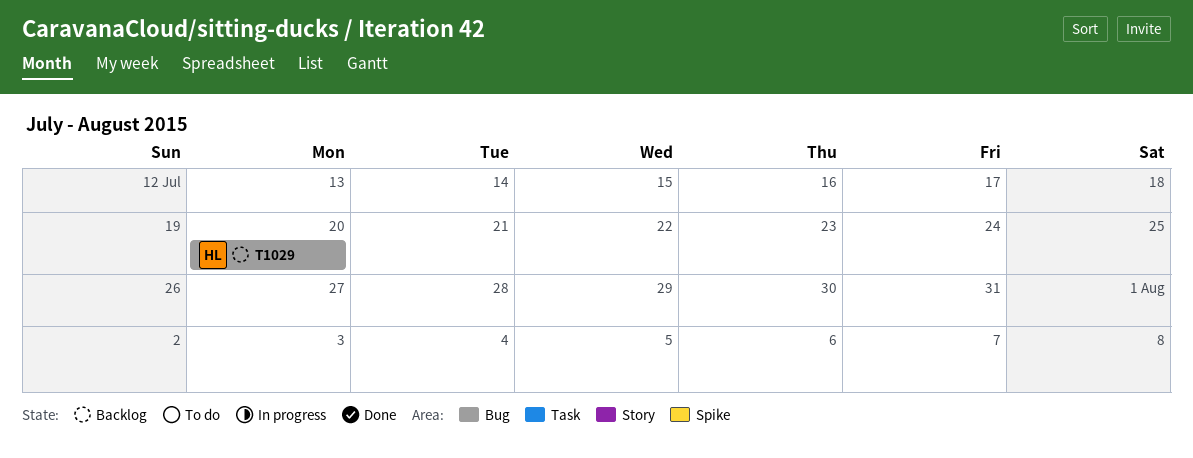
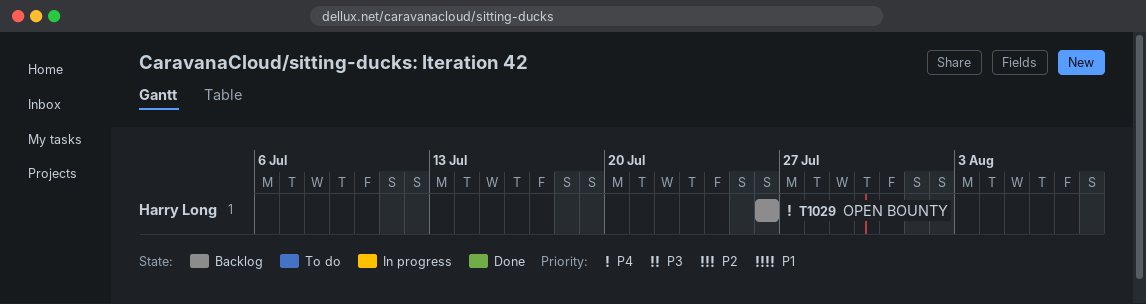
T1029, start: Jul 20 -> Jul 26
T1029, due: Jul 20 -> Jul 26

